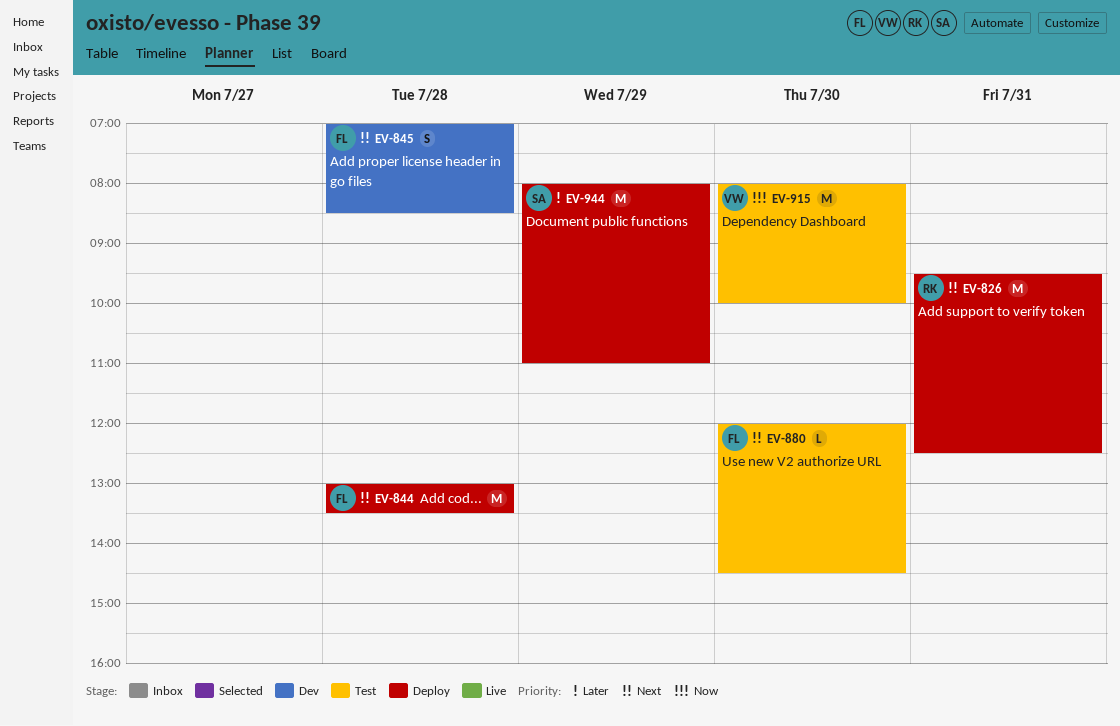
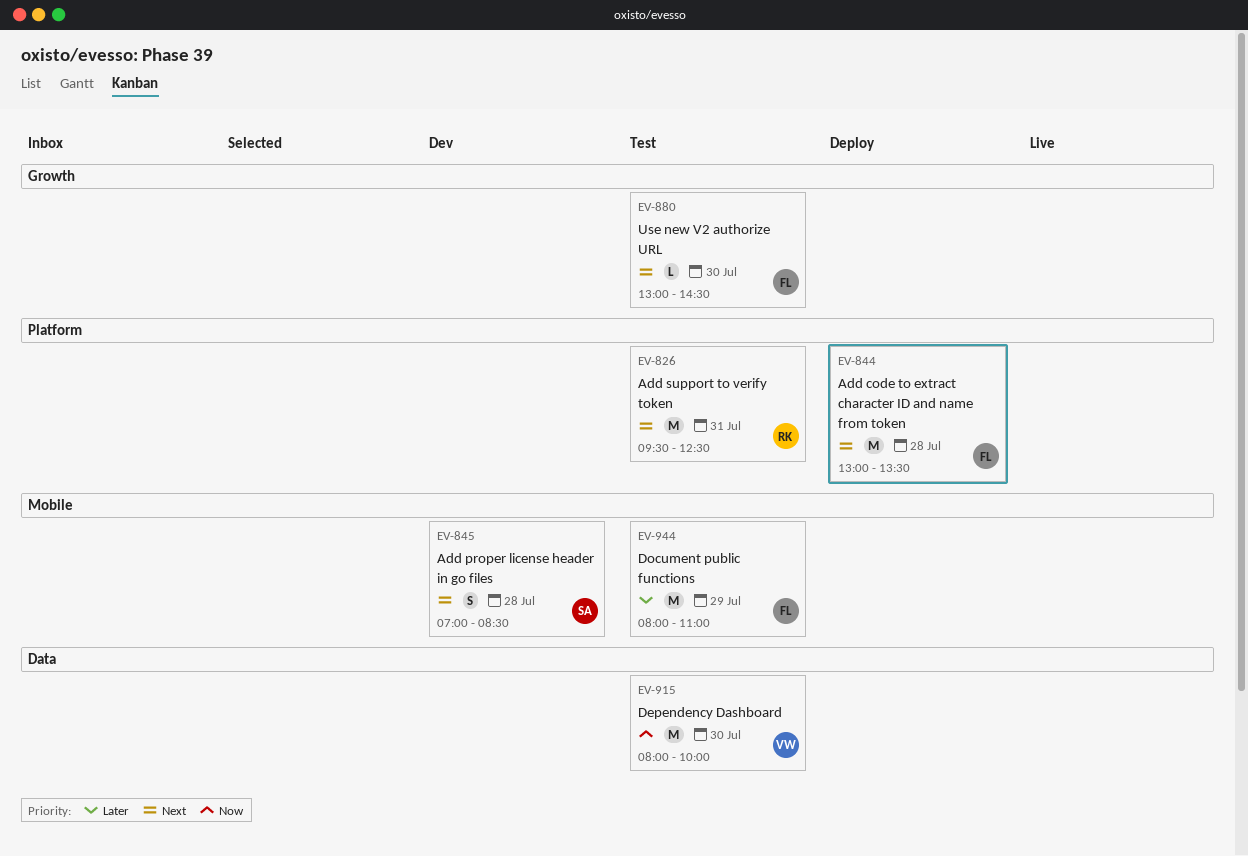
EV-826, status: Deploy -> Test
EV-845, owner: FL -> SA
EV-880, begins: 12:00 -> 13:00
EV-944, status: Deploy -> Test
EV-944, owner: SA -> FL

